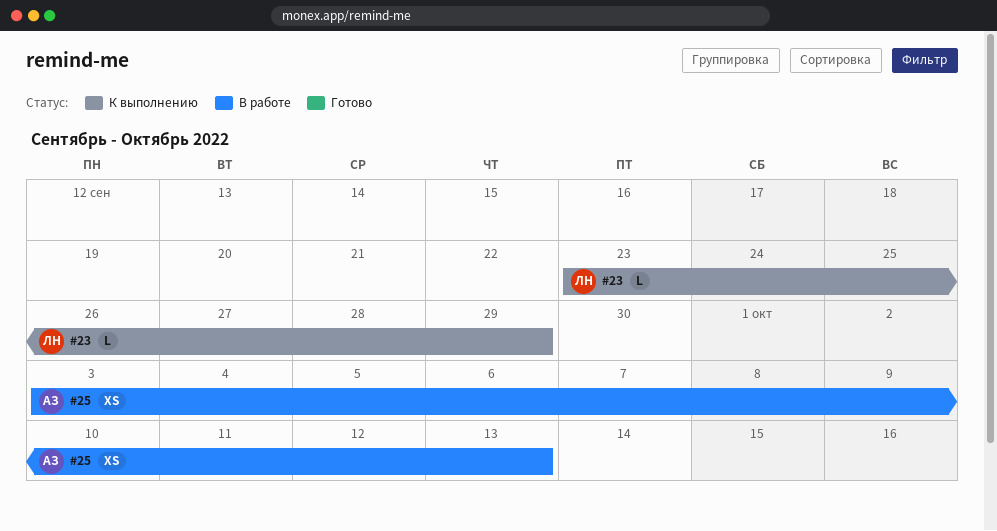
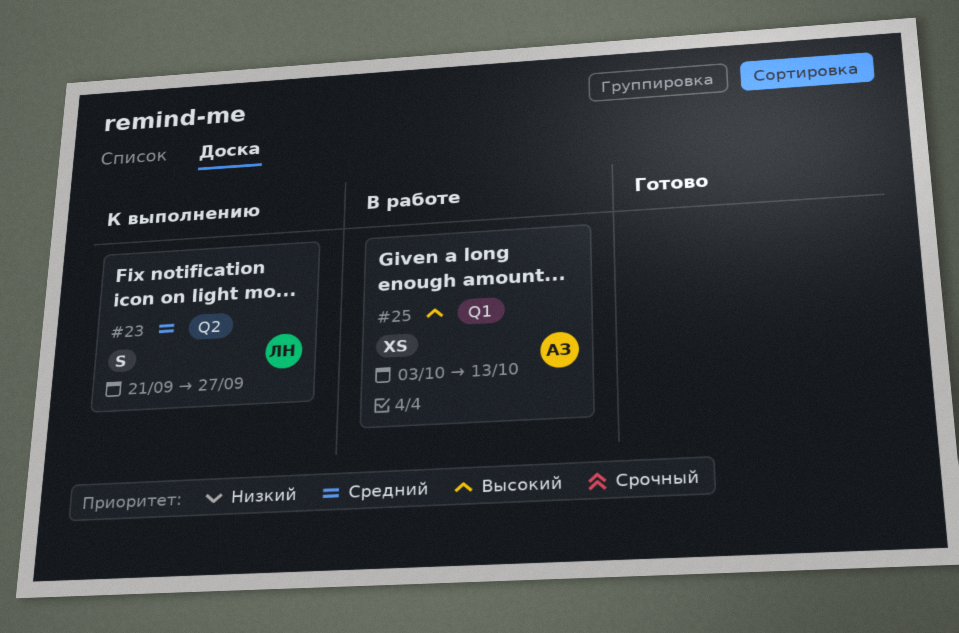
#23, estimate: L -> S
#23, start: Sep 23 -> Sep 21
#23, due: Sep 29 -> Sep 27

